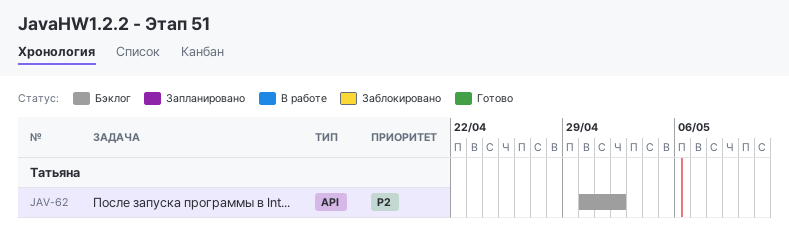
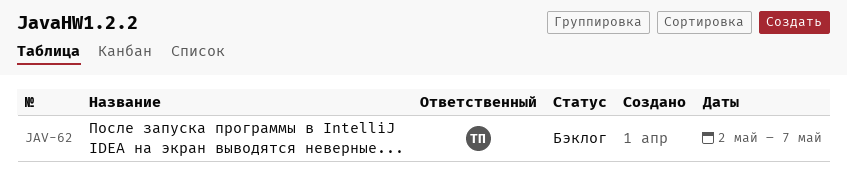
JAV-62, start: Apr 30 -> May 2
JAV-62, due: May 2 -> May 7

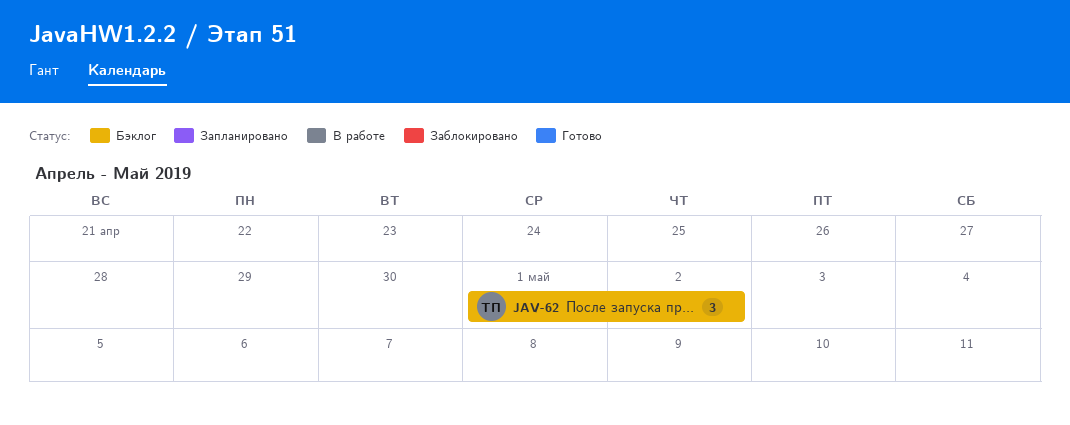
JAV-62, start: May 2 -> May 1
JAV-62, due: May 7 -> May 2

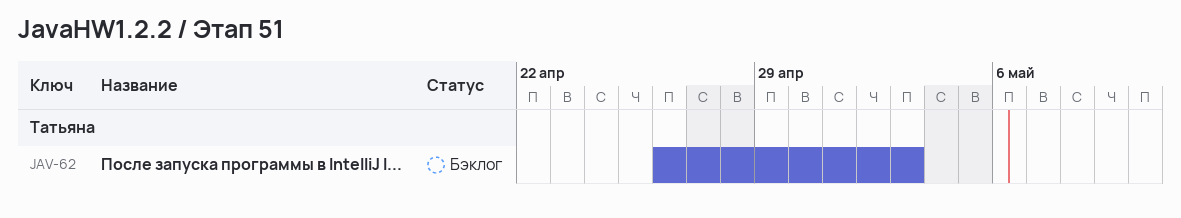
JAV-62, start: May 1 -> Apr 26
JAV-62, due: May 2 -> May 3

